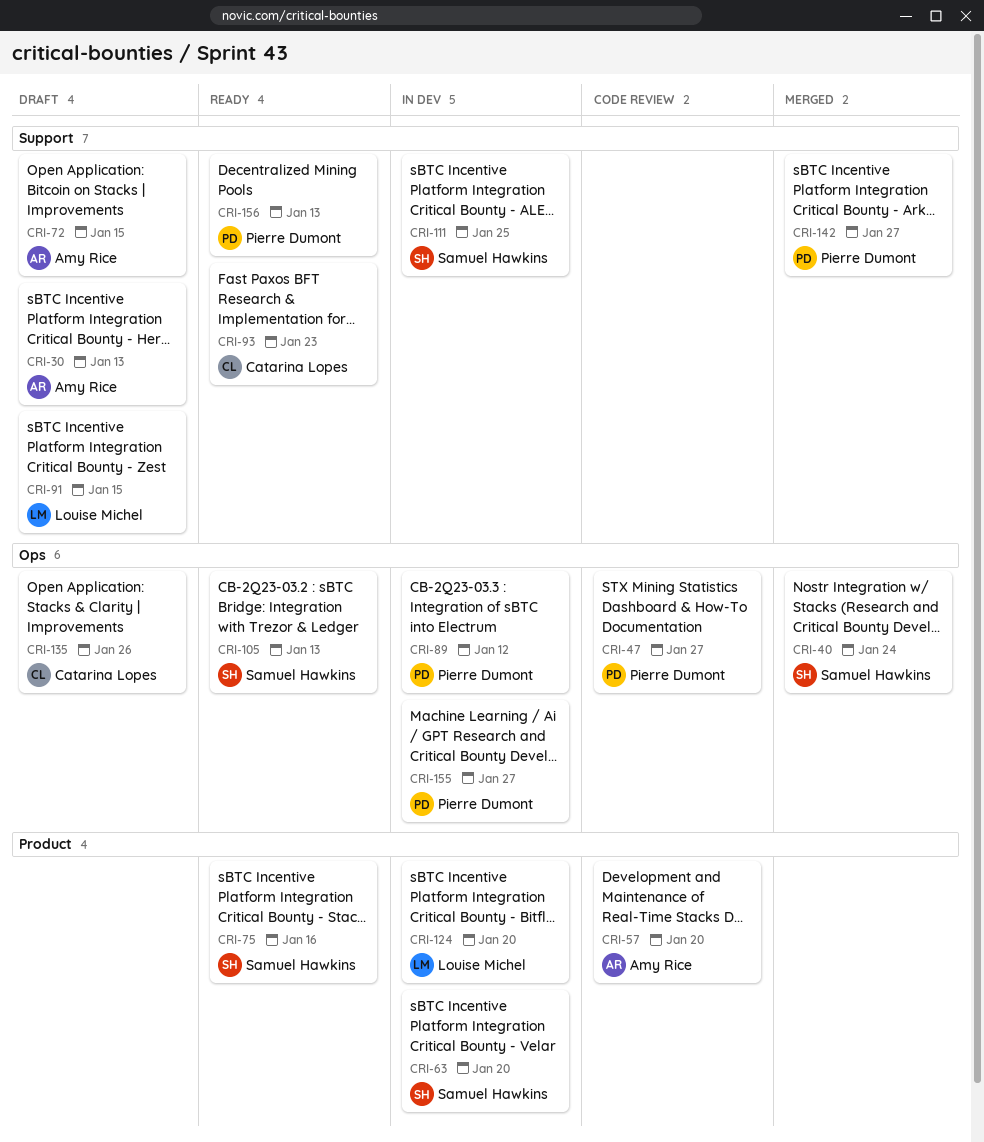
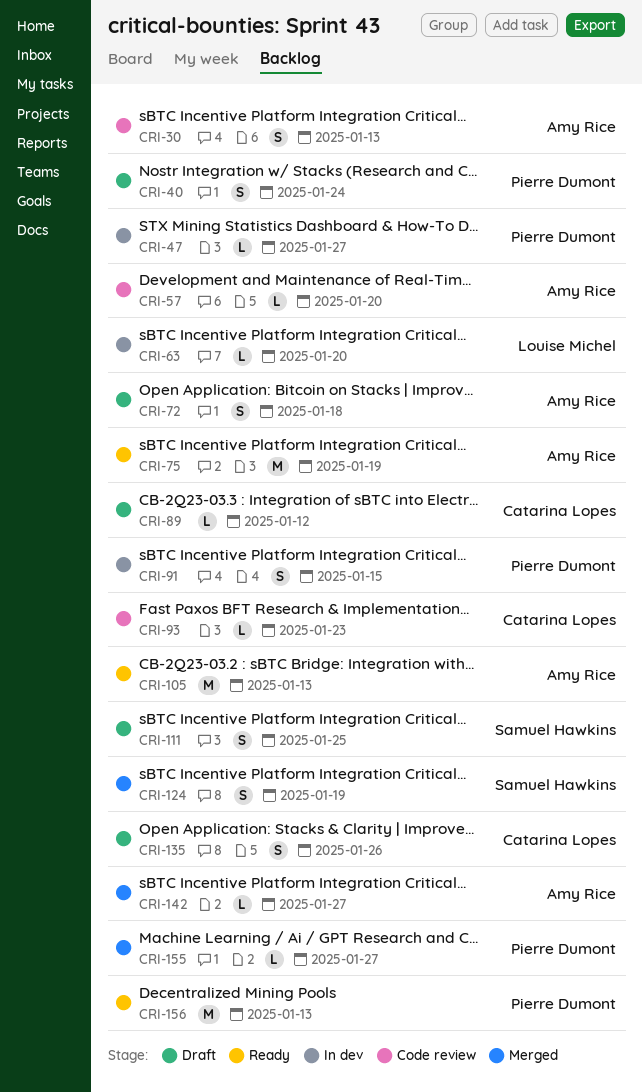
CRI-30, status: Draft -> Code review
CRI-40, status: Merged -> Draft
CRI-40, owner: Samuel Hawkins -> Pierre Dumont
CRI-47, status: Code review -> In dev
CRI-63, owner: Samuel Hawkins -> Louise Michel
CRI-72, due: Jan 15 -> Jan 18
CRI-75, owner: Samuel Hawkins -> Amy Rice
CRI-75, due: Jan 16 -> Jan 19
CRI-89, status: In dev -> Draft
CRI-89, owner: Pierre Dumont -> Catarina Lopes
CRI-91, status: Draft -> In dev
CRI-91, owner: Louise Michel -> Pierre Dumont
CRI-93, status: Ready -> Code review
CRI-105, owner: Samuel Hawkins -> Amy Rice
CRI-111, status: In dev -> Draft
CRI-124, status: In dev -> Merged
CRI-124, owner: Louise Michel -> Samuel Hawkins
CRI-124, due: Jan 20 -> Jan 19
CRI-142, owner: Pierre Dumont -> Amy Rice
CRI-155, status: In dev -> Merged

